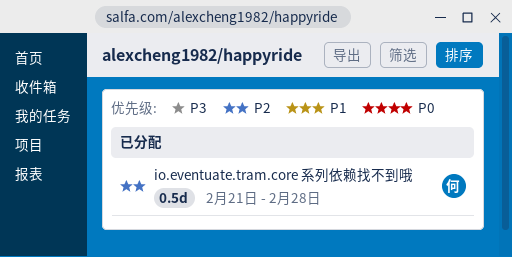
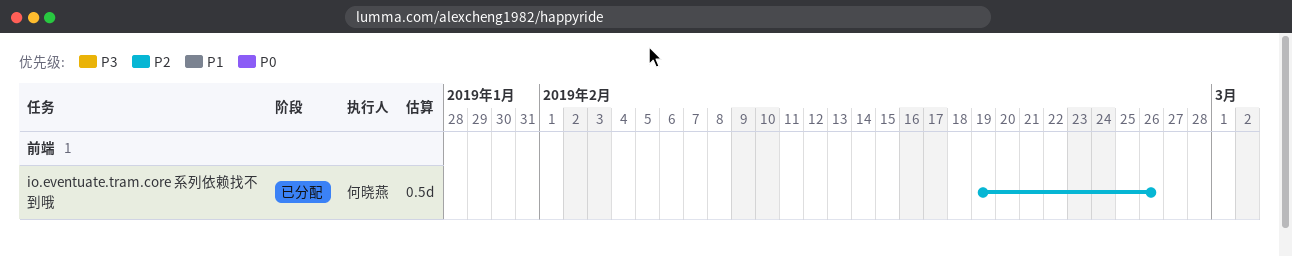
io.eventuate.tram.core 系列依赖找不到哦, start: Feb 21 -> Feb 19
io.eventuate.tram.core 系列依赖找不到哦, due: Feb 28 -> Feb 26

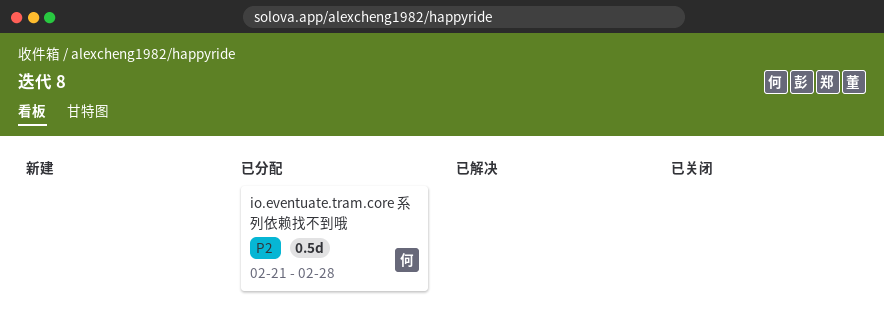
io.eventuate.tram.core 系列依赖找不到哦, start: Feb 19 -> Feb 21
io.eventuate.tram.core 系列依赖找不到哦, due: Feb 26 -> Feb 28

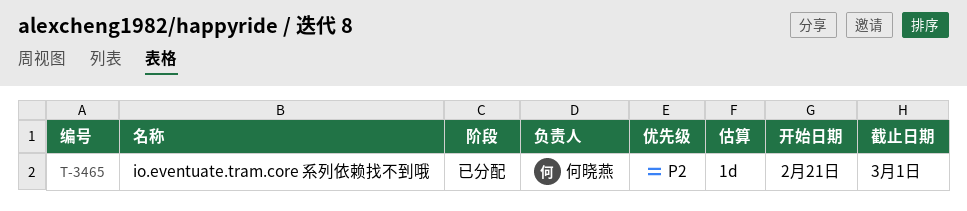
io.eventuate.tram.core 系列依赖找不到哦, estimate: 0.5d -> 1d
io.eventuate.tram.core 系列依赖找不到哦, due: Feb 28 -> Mar 1

